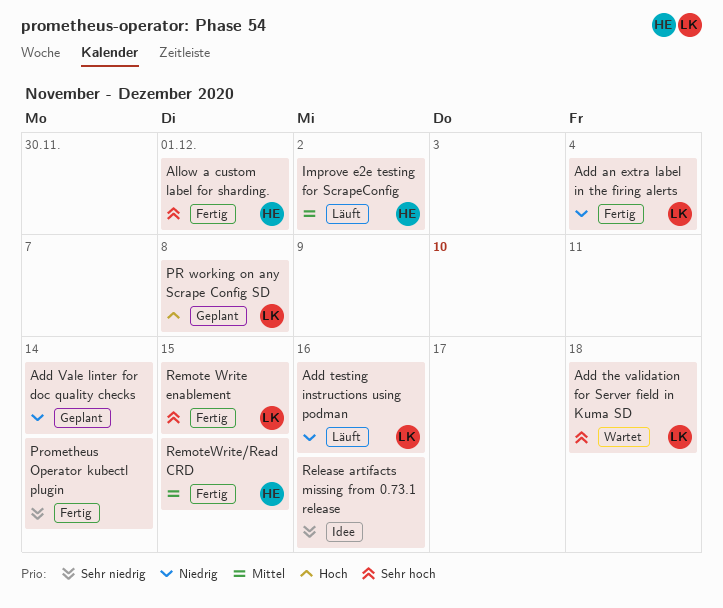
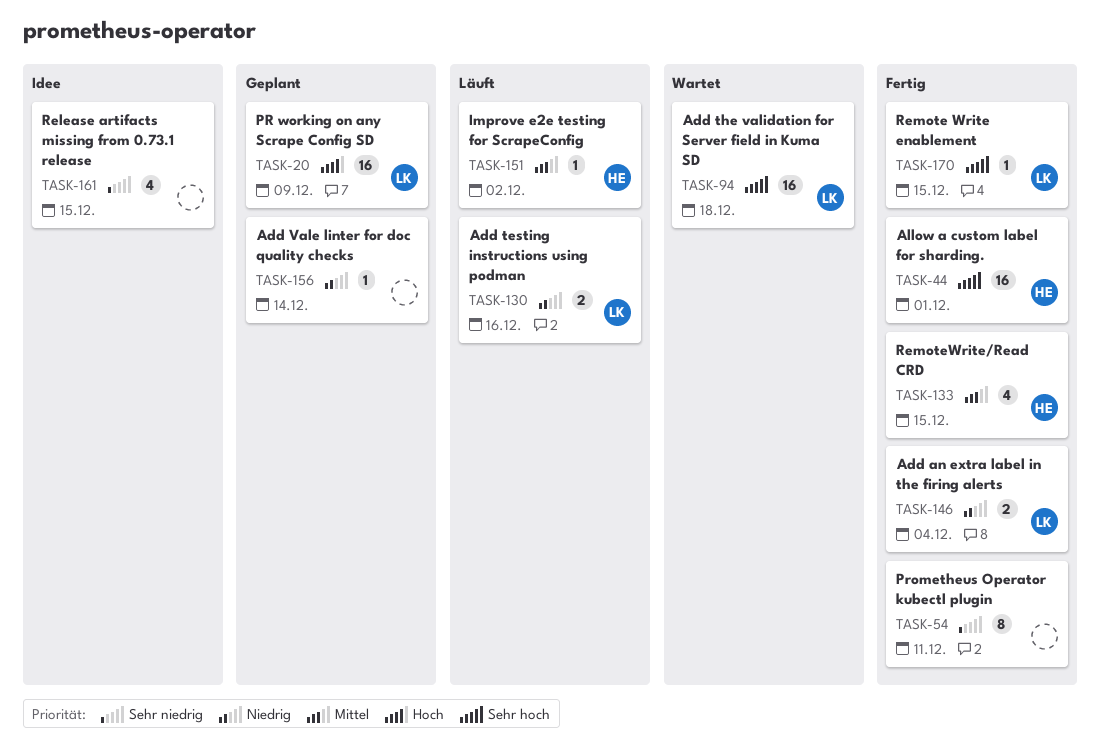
PR working on any Scrape Config SD, due: Dec 8 -> Dec 9
Prometheus Operator kubectl plugin, due: Dec 14 -> Dec 11
Release artifacts missing from 0.73.1 release, due: Dec 16 -> Dec 15

